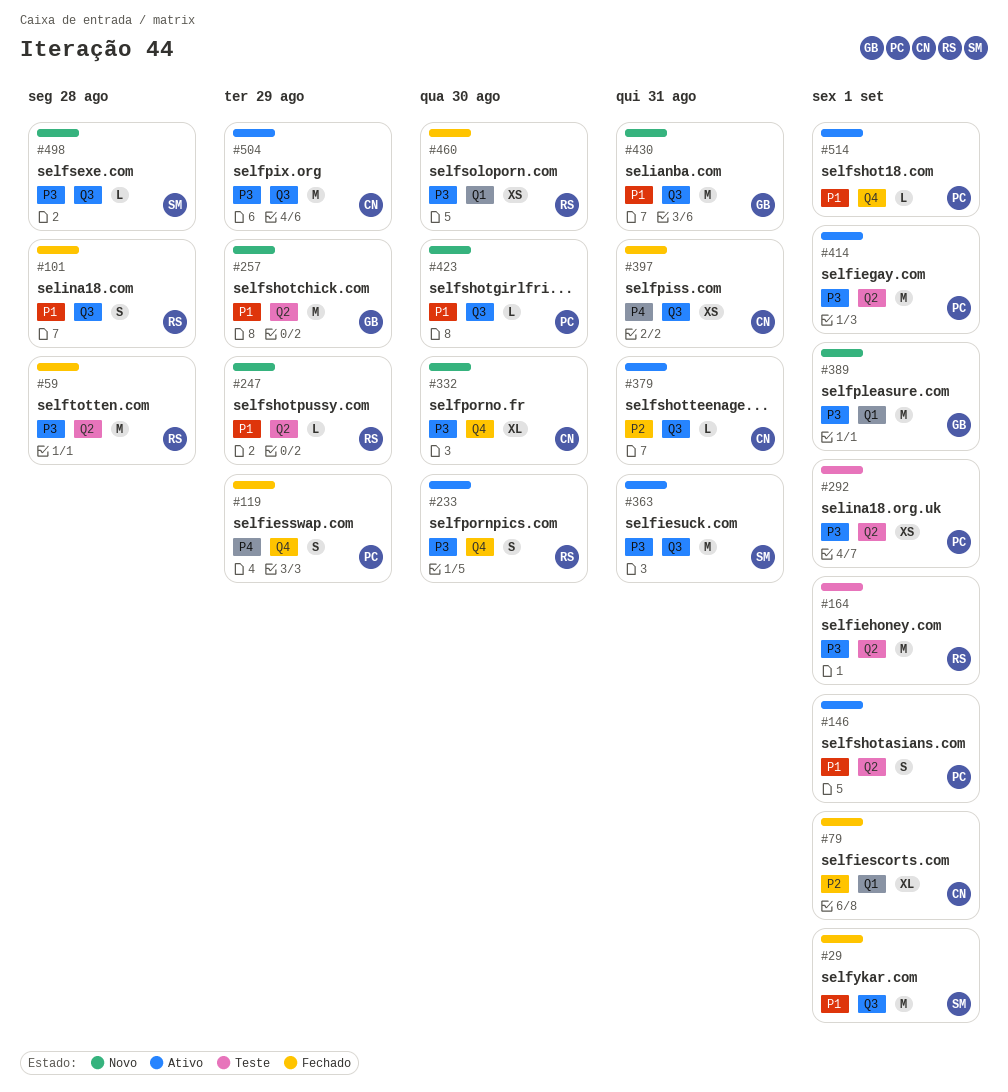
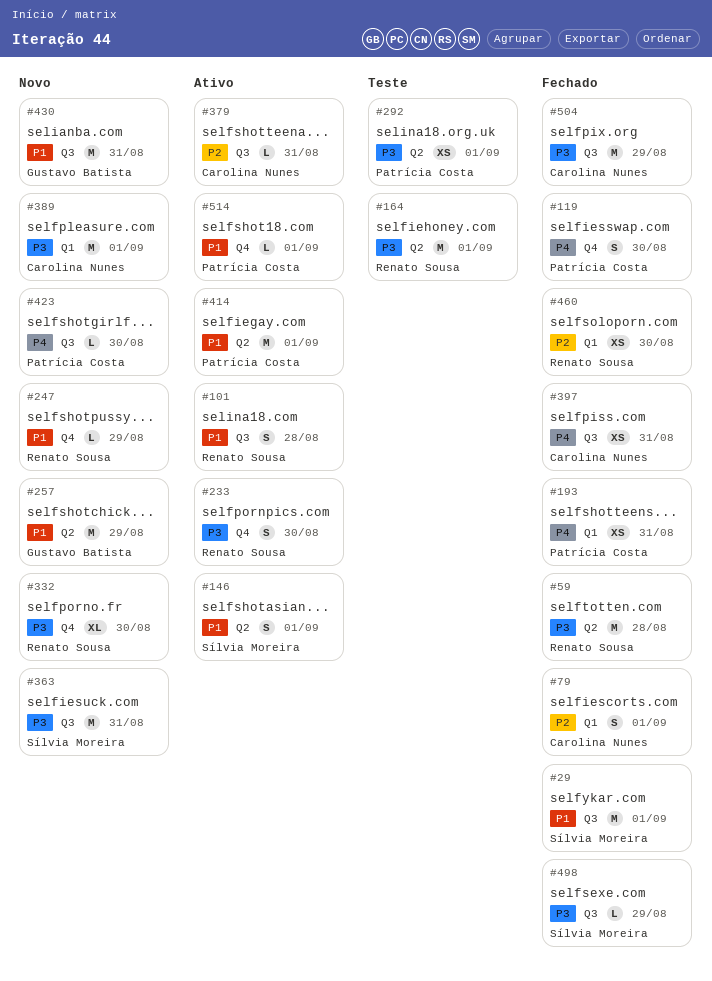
#79, estimate: XL -> S
#101, status: Fechado -> Ativo
#119, due: Aug 29 -> Aug 30
#146, owner: Patrícia Costa -> Sílvia Moreira
#193: none -> present
#247, label: Q2 -> Q4
#332, owner: Carolina Nunes -> Renato Sousa
#363, status: Ativo -> Novo
#389, owner: Gustavo Batista -> Carolina Nunes
#414, priority: P3 -> P1
#423, priority: P1 -> P4
#460, priority: P3 -> P2
#498, status: Novo -> Fechado
#498, due: Aug 28 -> Aug 29
#504, status: Ativo -> Fechado

